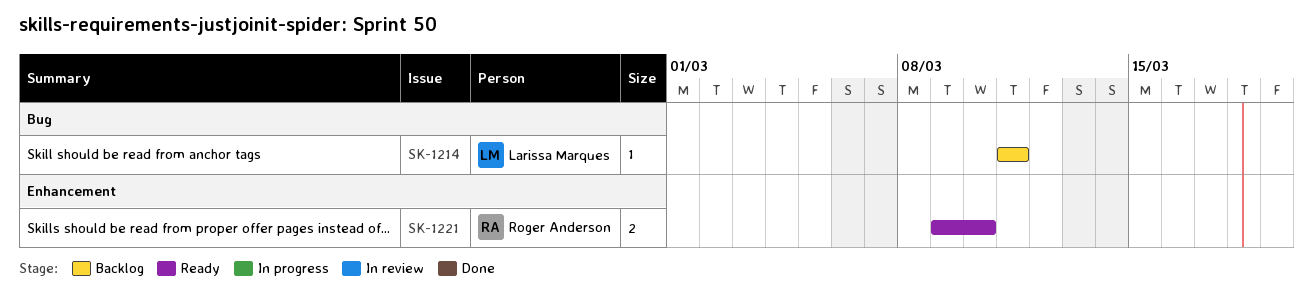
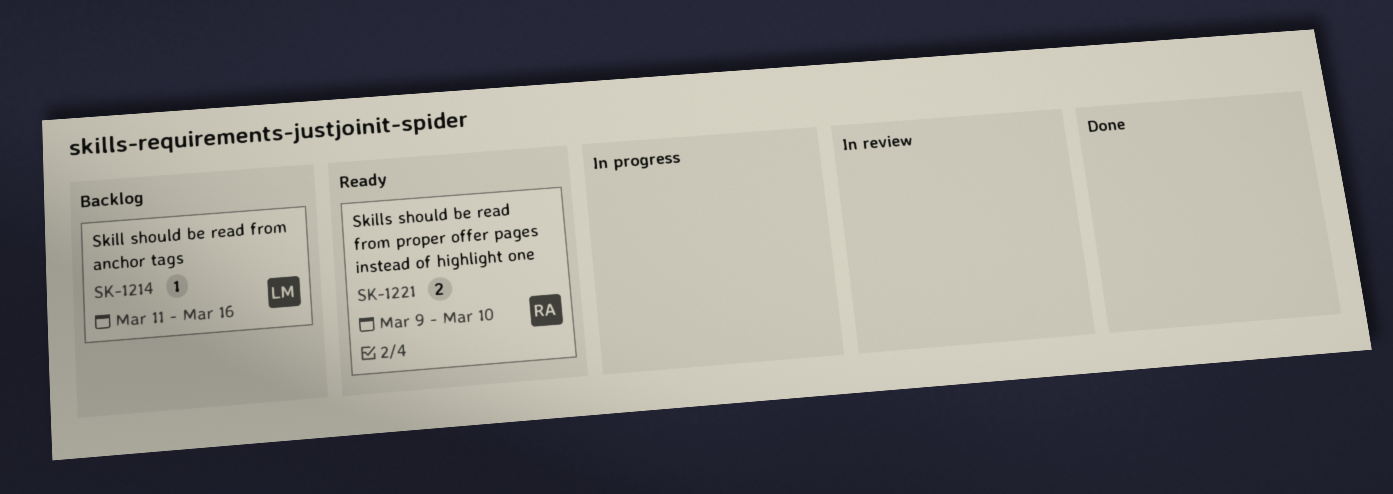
SK-1214, due: Mar 11 -> Mar 16

